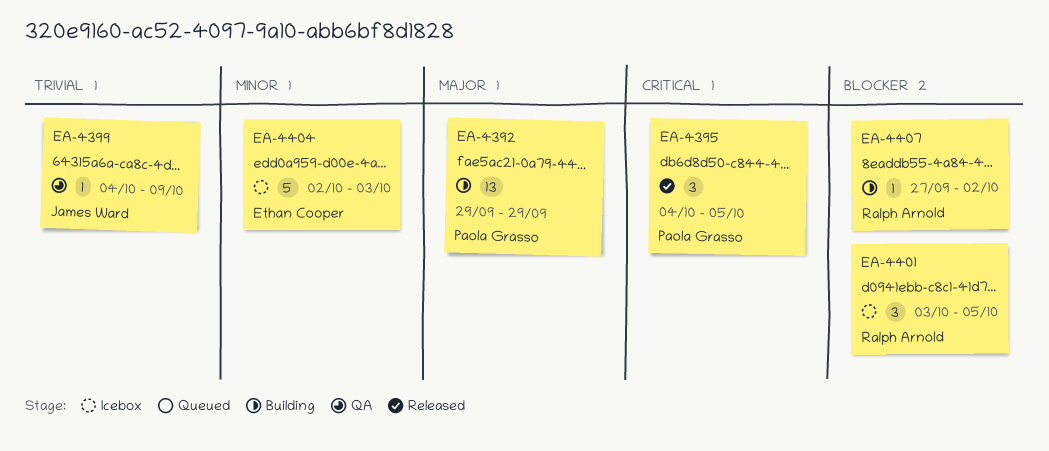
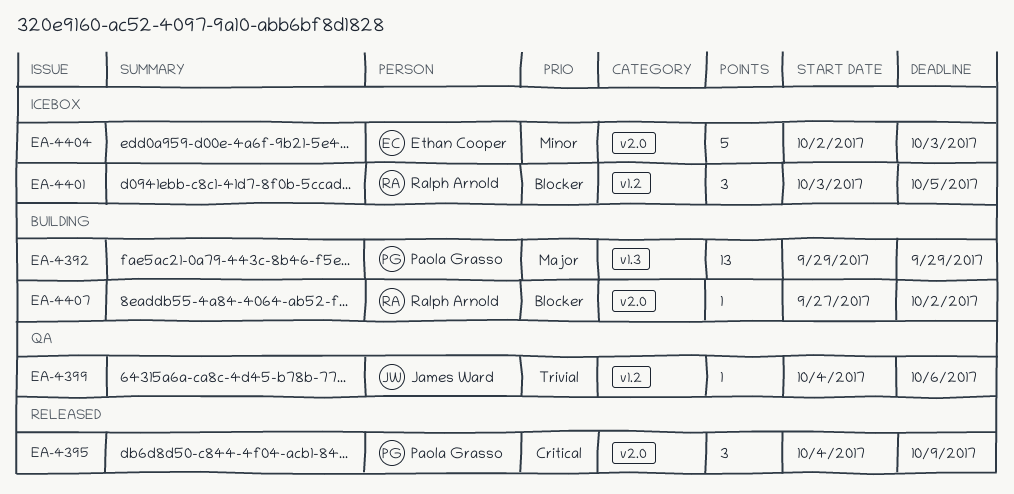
EA-4395, due: Oct 5 -> Oct 9
EA-4399, due: Oct 9 -> Oct 6

